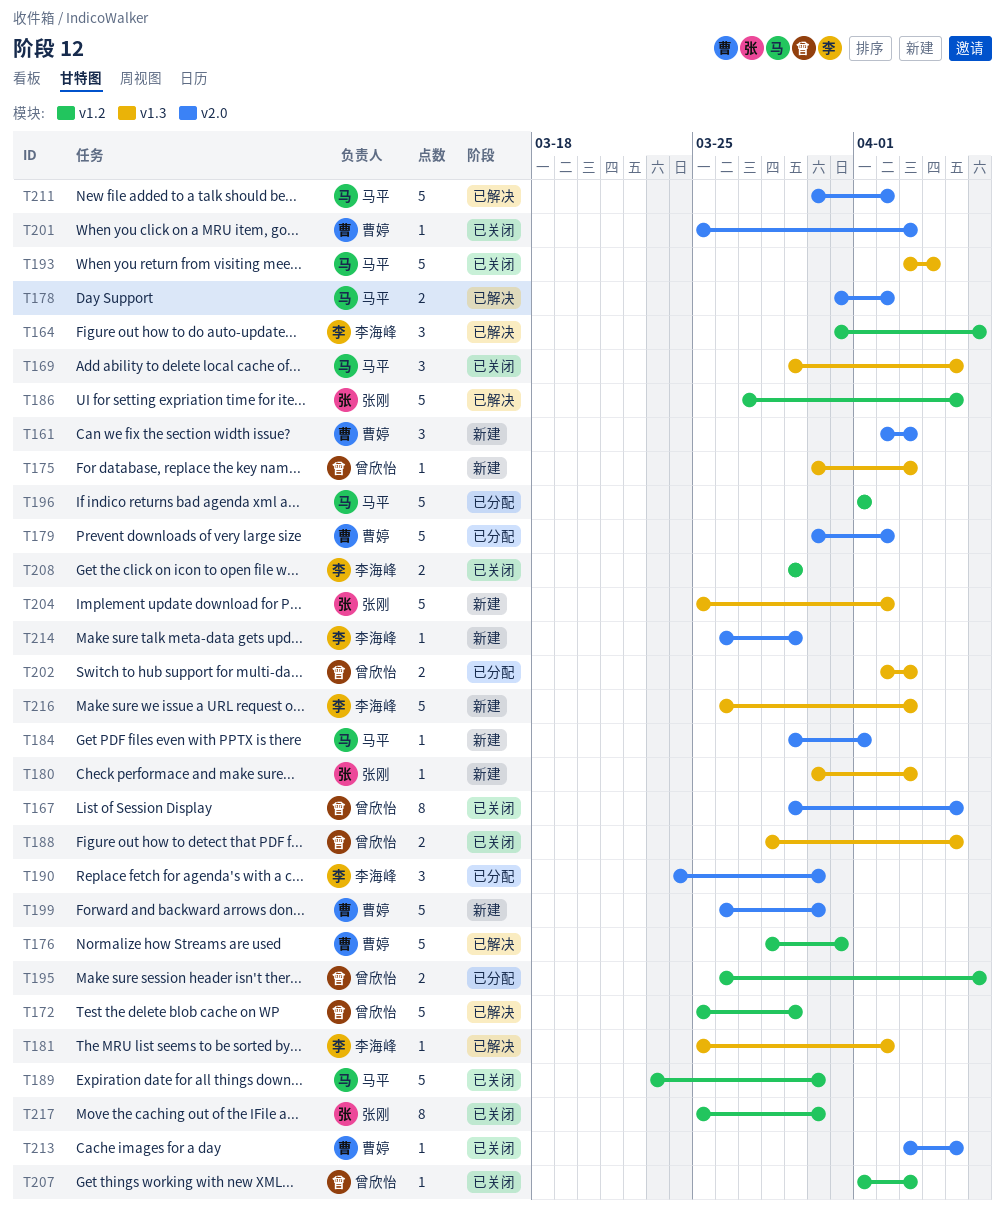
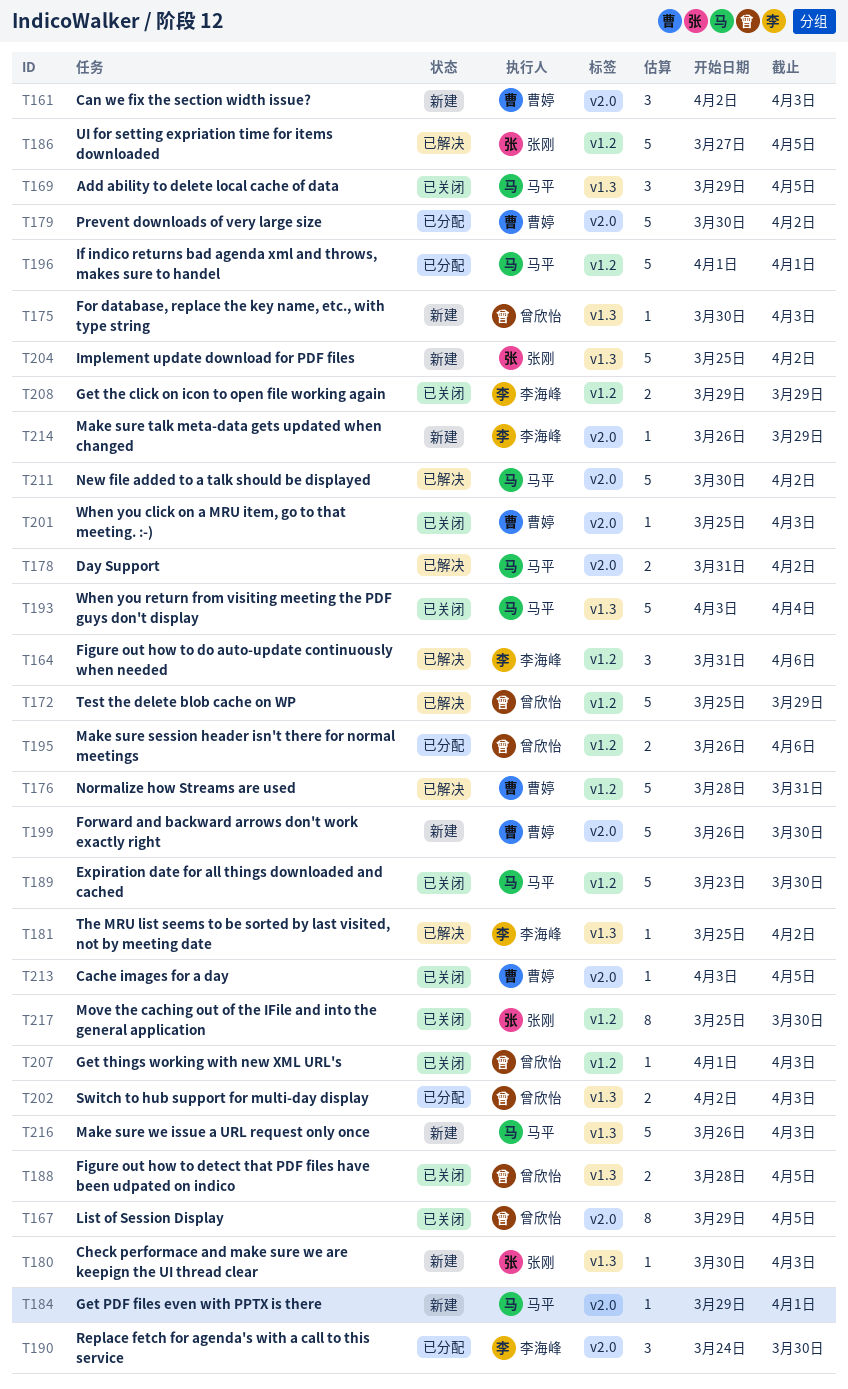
T216, owner: 李海峰 -> 马平

